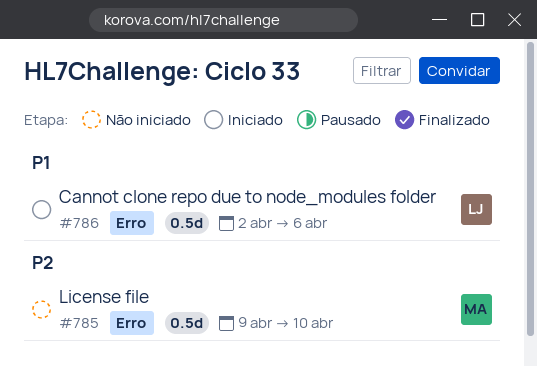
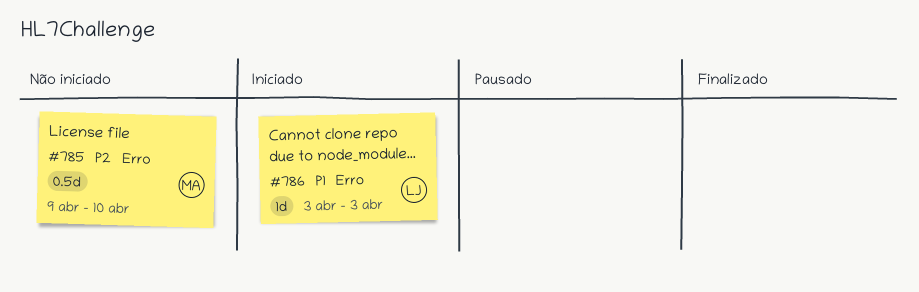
#786, estimate: 0.5d -> 1d
#786, start: Apr 2 -> Apr 3
#786, due: Apr 6 -> Apr 3

